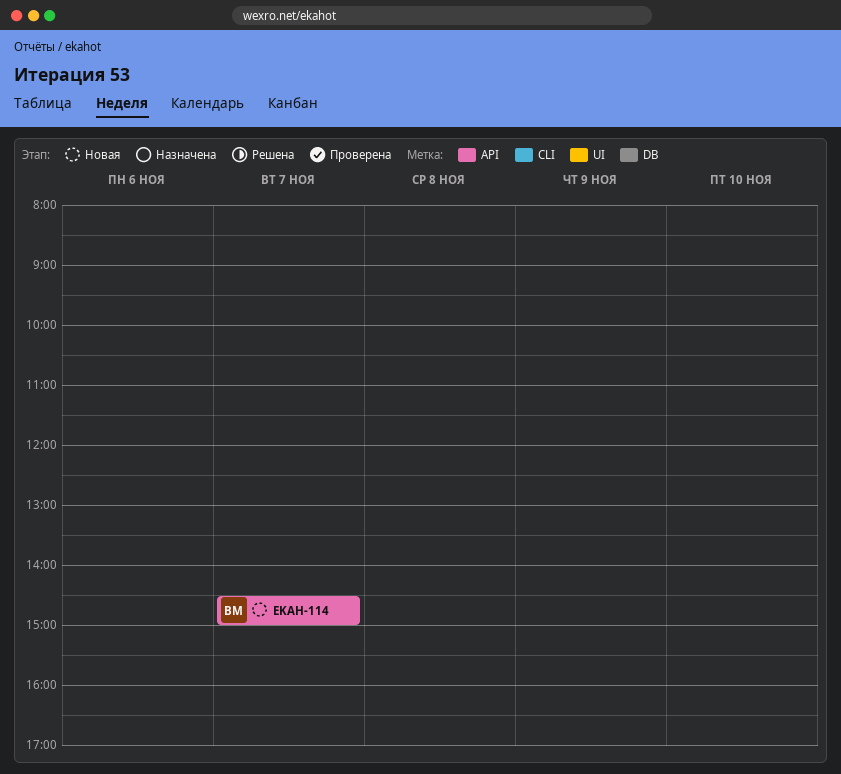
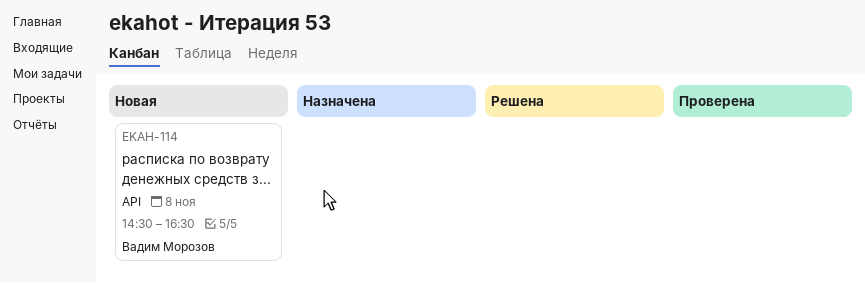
EKAH-114, day: Nov 7 -> Nov 8
EKAH-114, ends: 15:00 -> 16:30

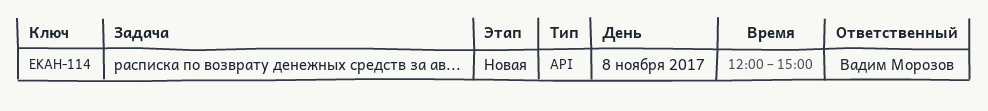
EKAH-114, begins: 14:30 -> 12:00
EKAH-114, ends: 16:30 -> 15:00

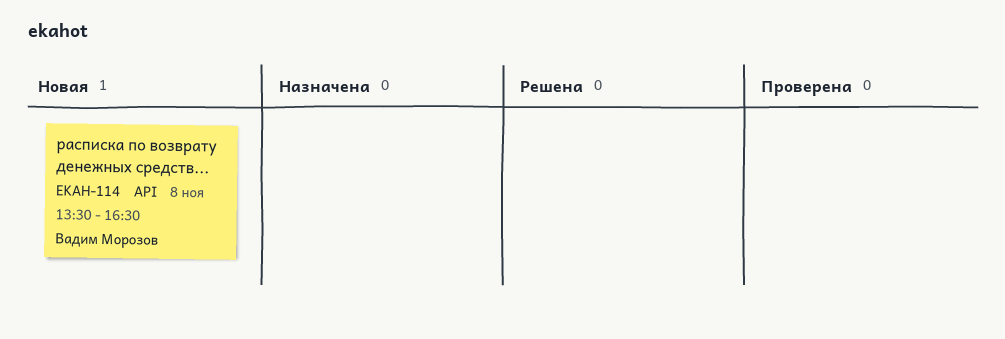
EKAH-114, begins: 12:00 -> 13:30
EKAH-114, ends: 15:00 -> 16:30

